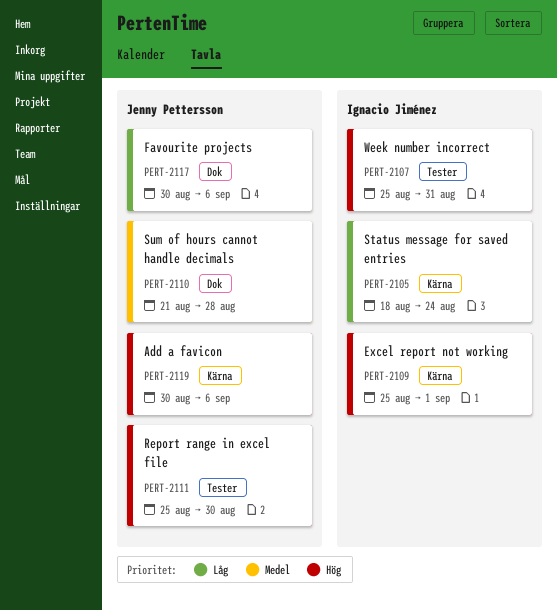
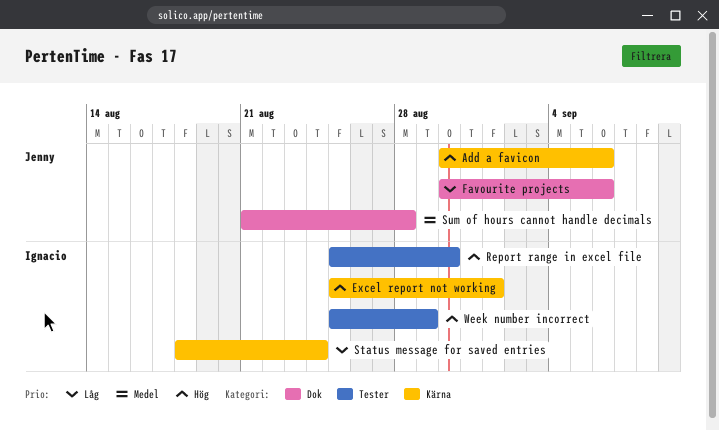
Report range in excel file, owner: Jenny Pettersson -> Ignacio Jiménez
Week number incorrect, due: Aug 31 -> Aug 29

